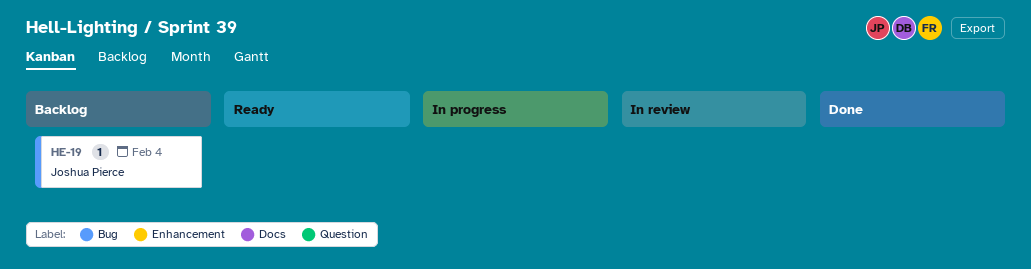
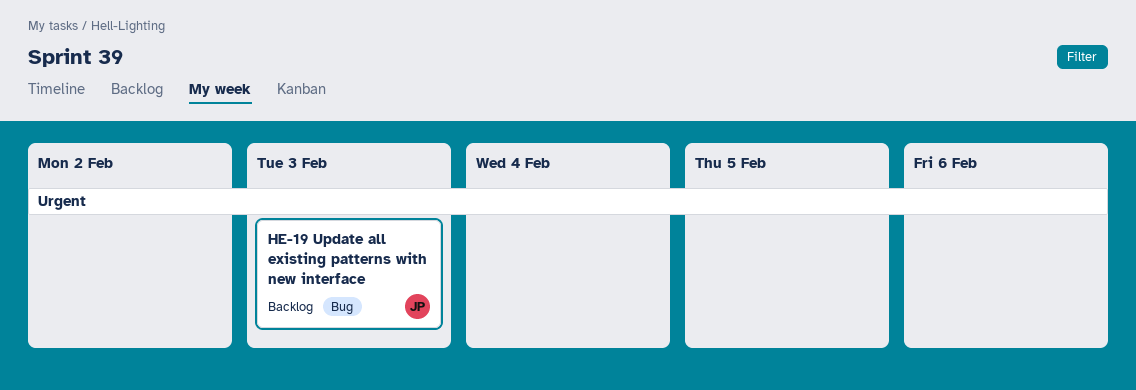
HE-19, due: Feb 4 -> Feb 3

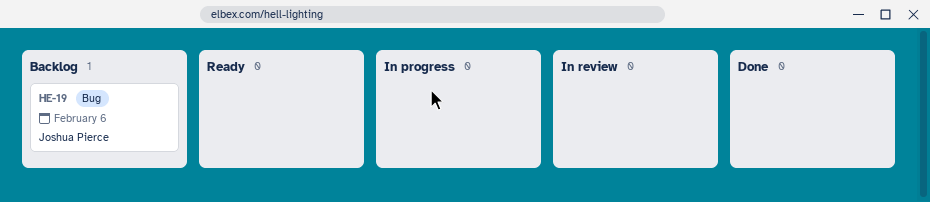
HE-19, due: Feb 3 -> Feb 6

